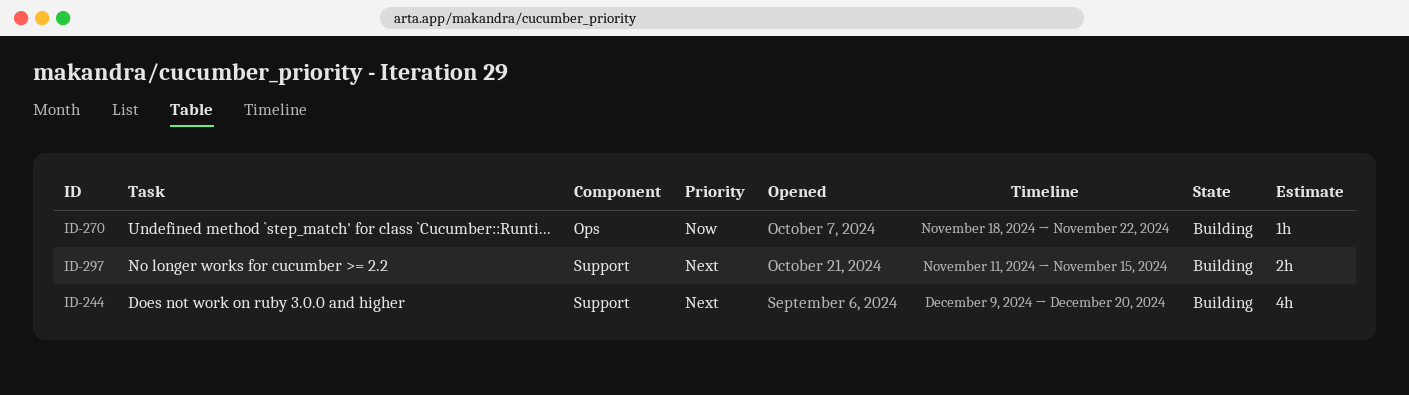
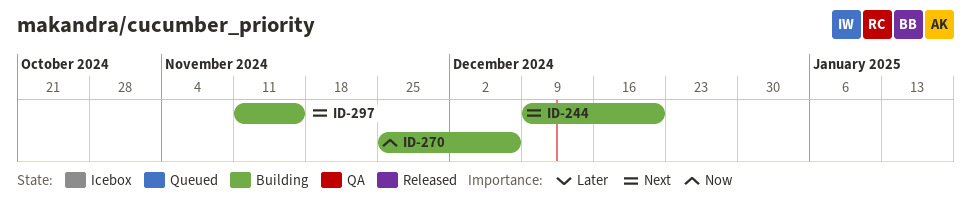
ID-270, start: Nov 18 -> Nov 25
ID-270, due: Nov 22 -> Dec 6

